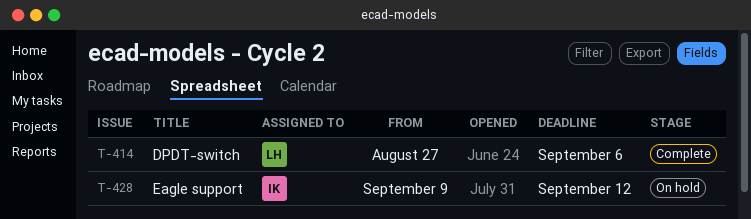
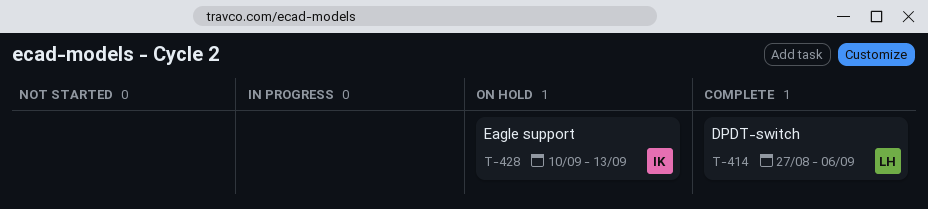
T-428, start: Sep 9 -> Sep 10
T-428, due: Sep 12 -> Sep 13

